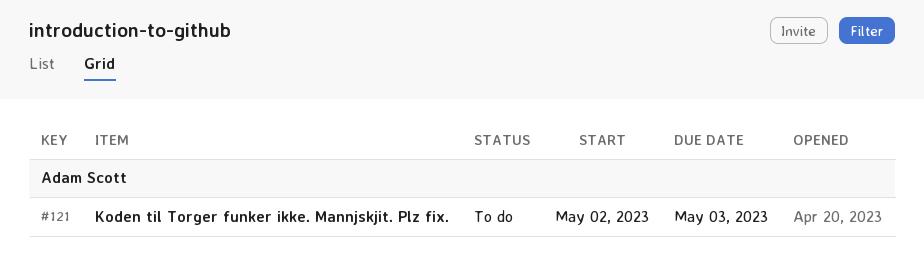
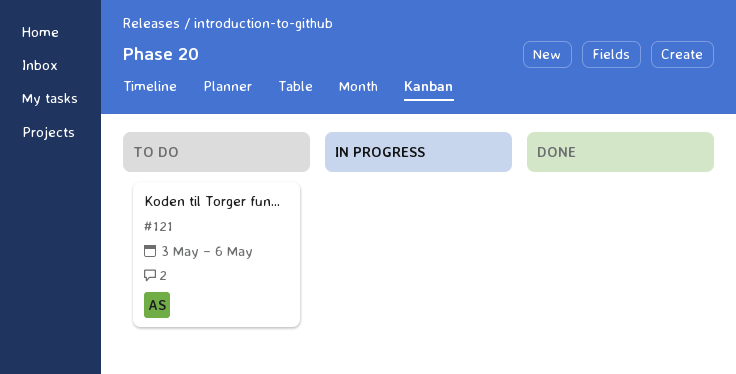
#121, start: May 2 -> May 3
#121, due: May 3 -> May 6

